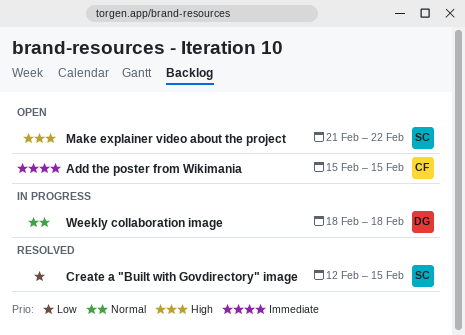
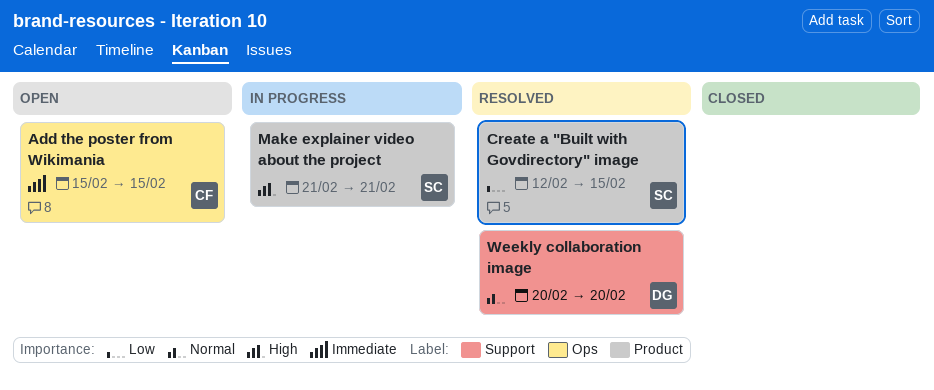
Make explainer video about the project, status: Open -> In progress
Make explainer video about the project, due: Feb 22 -> Feb 21
Weekly collaboration image, status: In progress -> Resolved
Weekly collaboration image, start: Feb 18 -> Feb 20
Weekly collaboration image, due: Feb 18 -> Feb 20

